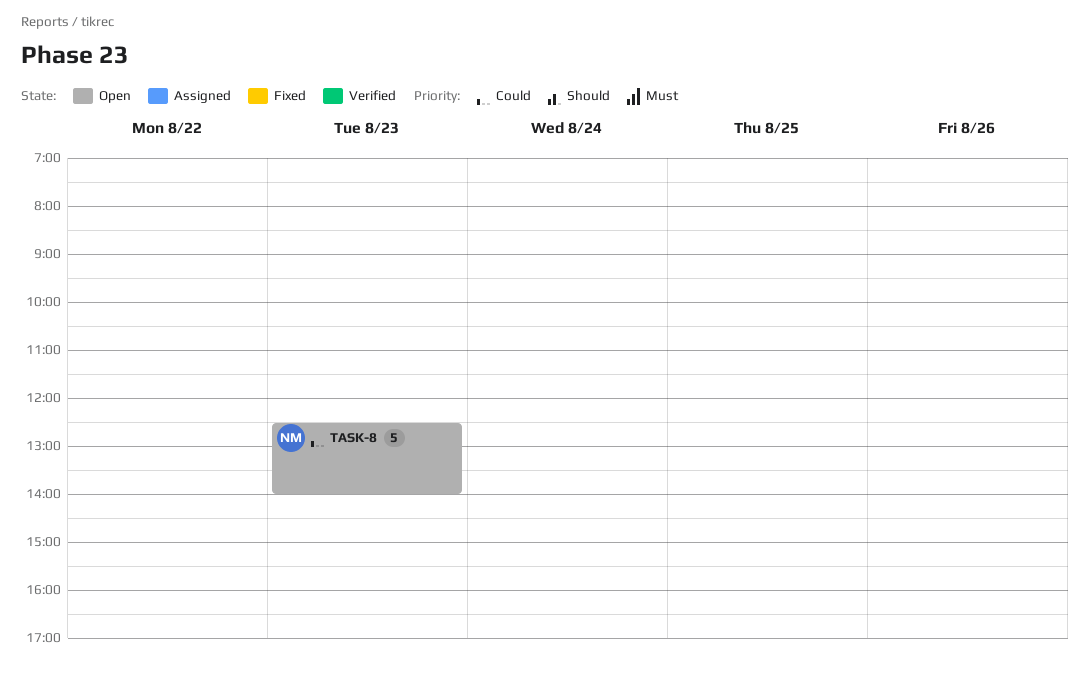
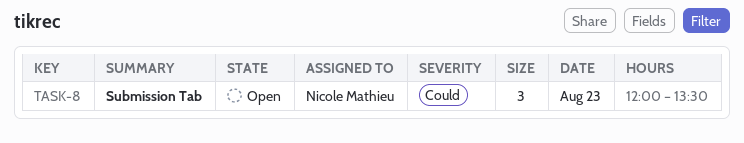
TASK-8, estimate: 5 -> 3
TASK-8, begins: 12:30 -> 12:00
TASK-8, ends: 14:00 -> 13:30

